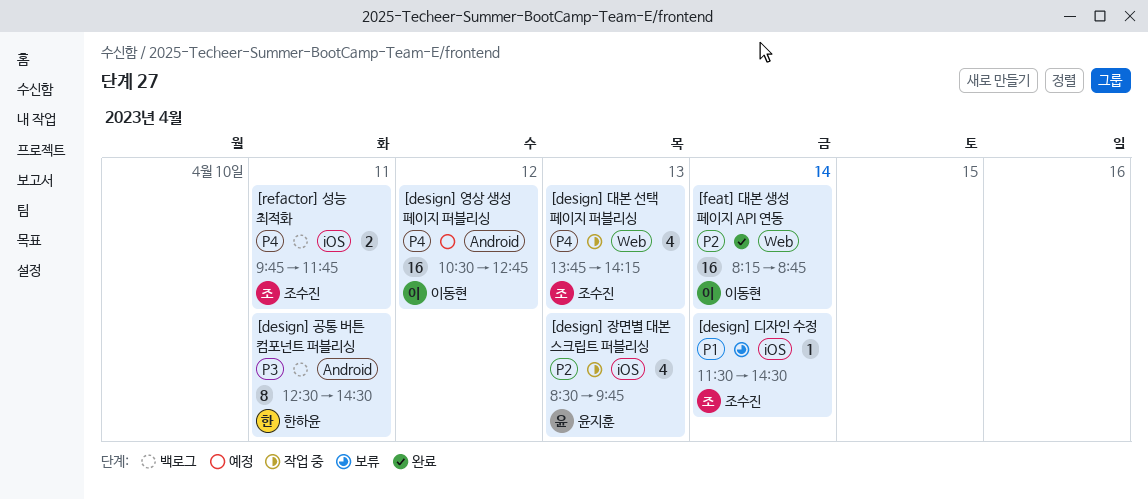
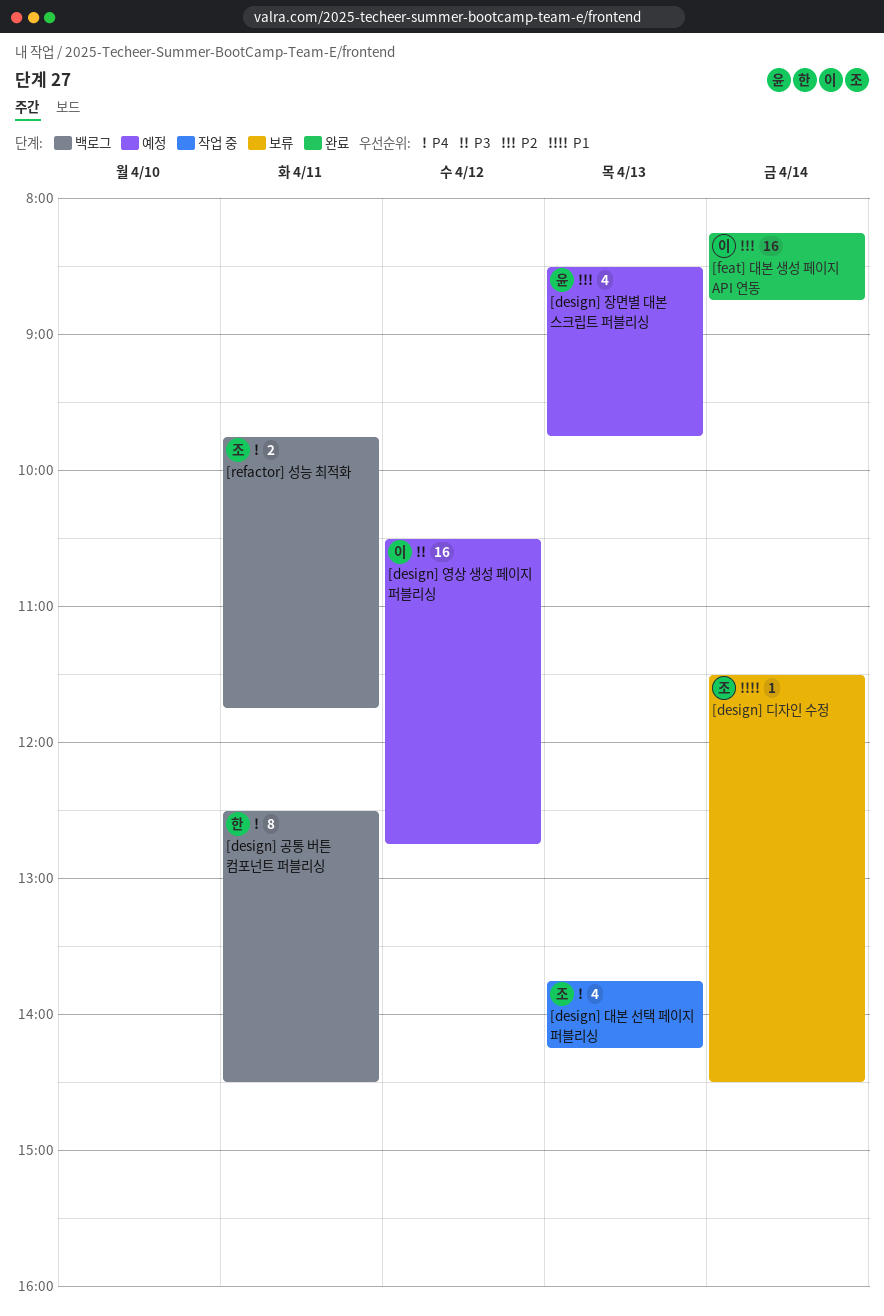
[design] 공통 버튼 컴포넌트 퍼블리싱, priority: P3 -> P4
[design] 영상 생성 페이지 퍼블리싱, priority: P4 -> P3
[design] 장면별 대본 스크립트 퍼블리싱, status: 작업 중 -> 예정

